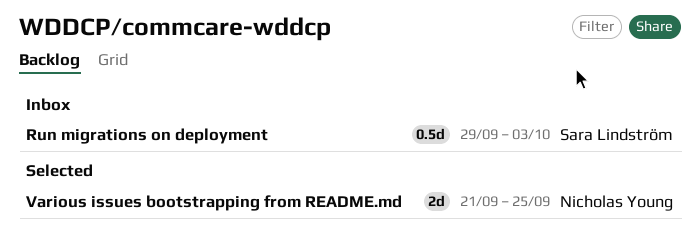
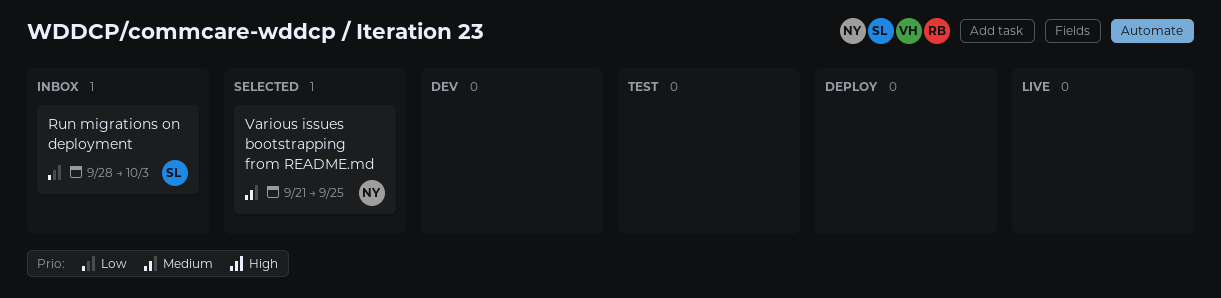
Run migrations on deployment, start: Sep 29 -> Sep 28

